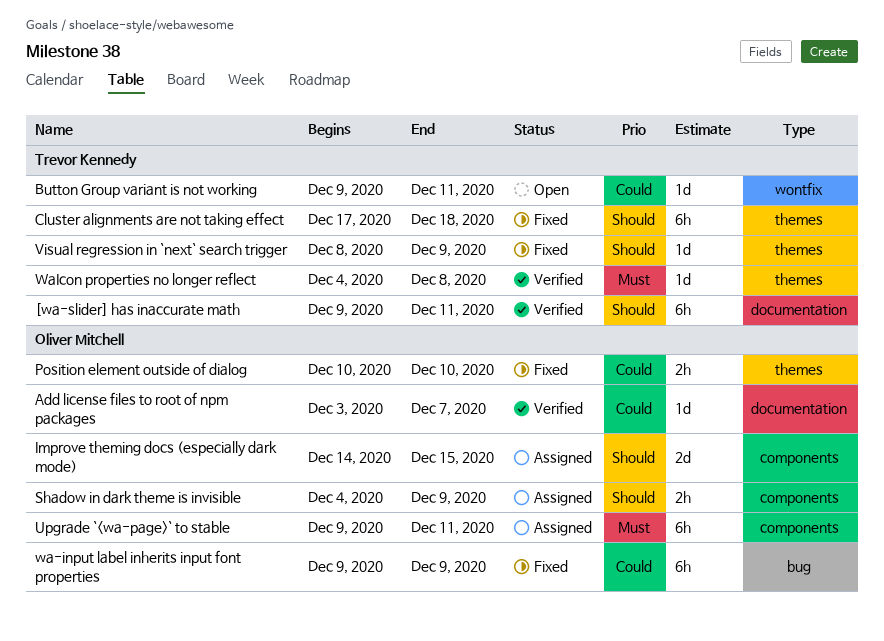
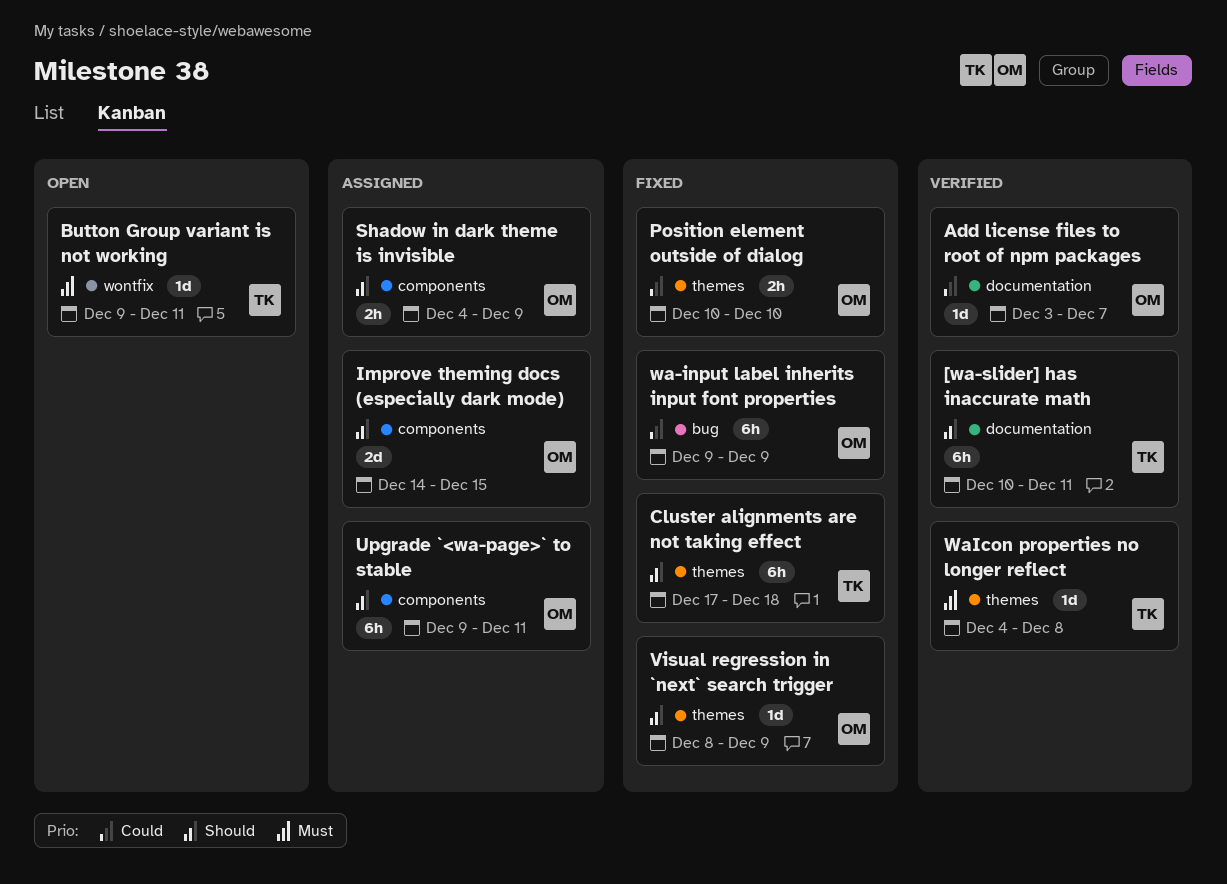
[wa-slider] has inaccurate math, start: Dec 9 -> Dec 10
Button Group variant is not working, priority: Could -> Must
Upgrade `<wa-page>` to stable, priority: Must -> Should
Visual regression in `next` search trigger, owner: Trevor Kennedy -> Oliver Mitchell

